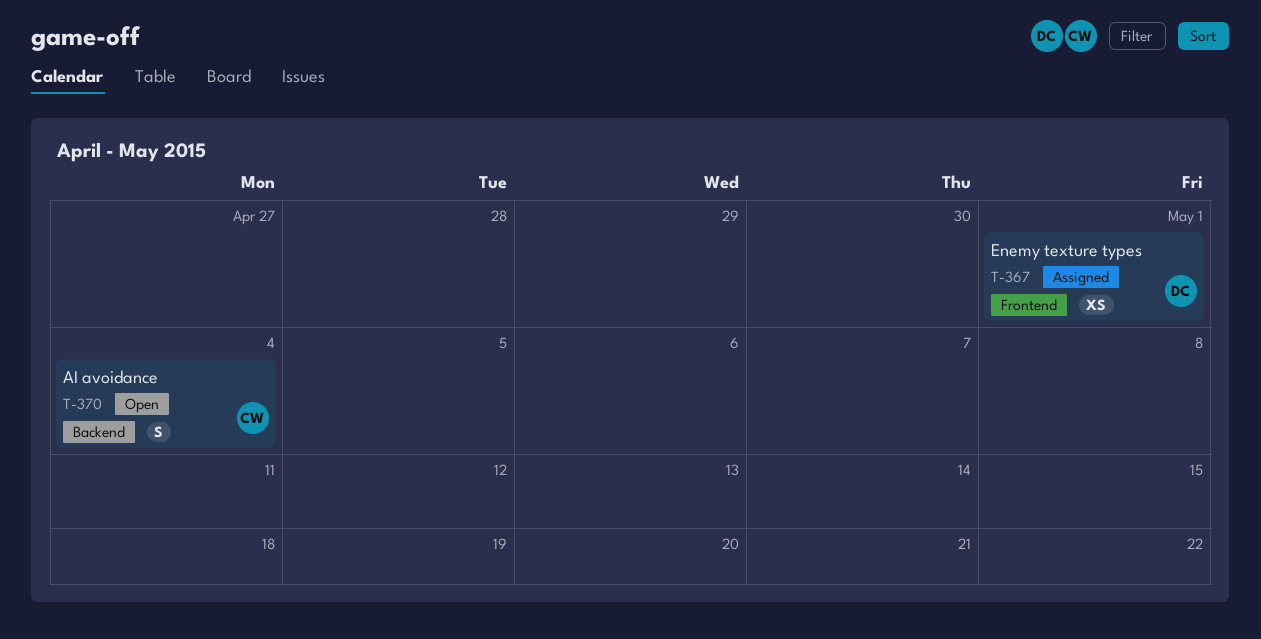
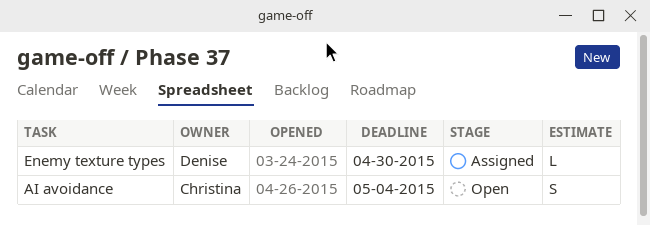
Enemy texture types, estimate: XS -> L
Enemy texture types, due: May 1 -> Apr 30

